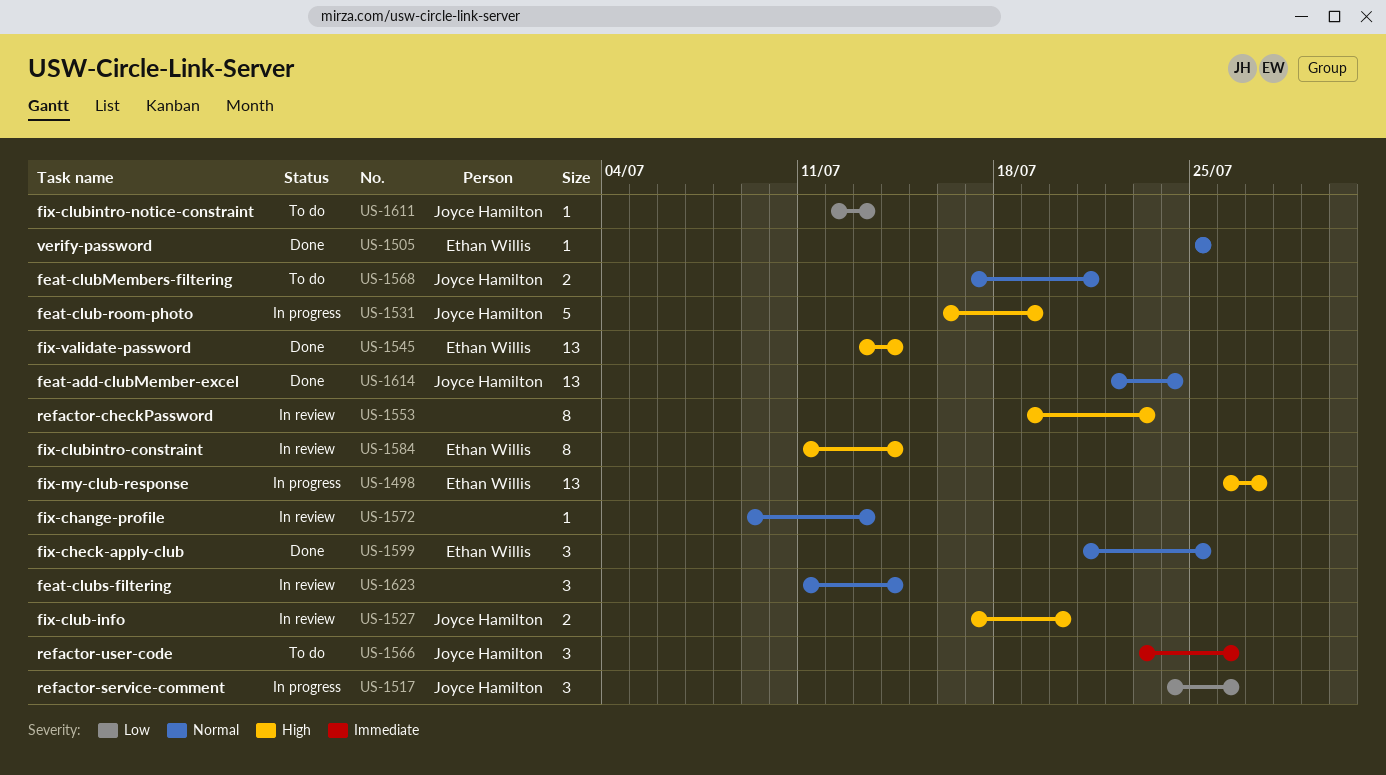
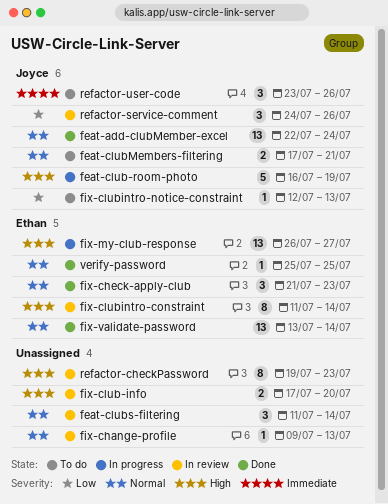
fix-check-apply-club, due: Jul 25 -> Jul 23
fix-club-info, owner: Joyce Hamilton -> none
fix-validate-password, priority: High -> Normal
refactor-service-comment, status: In progress -> In review

